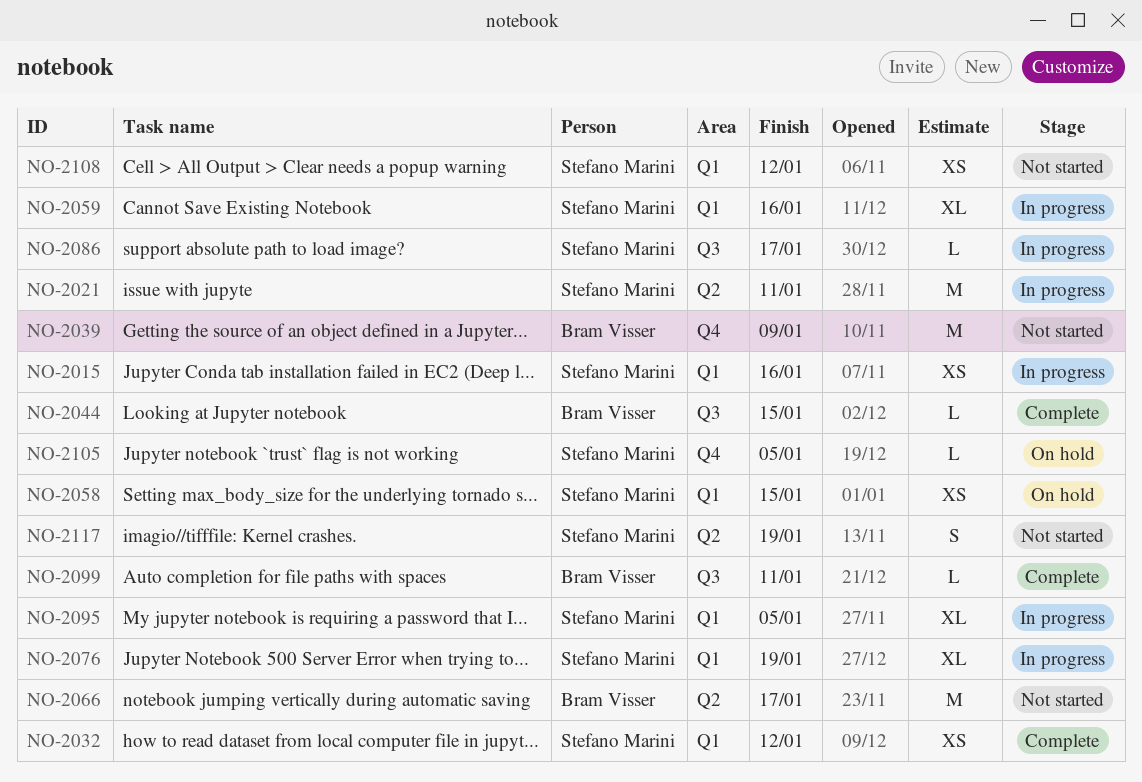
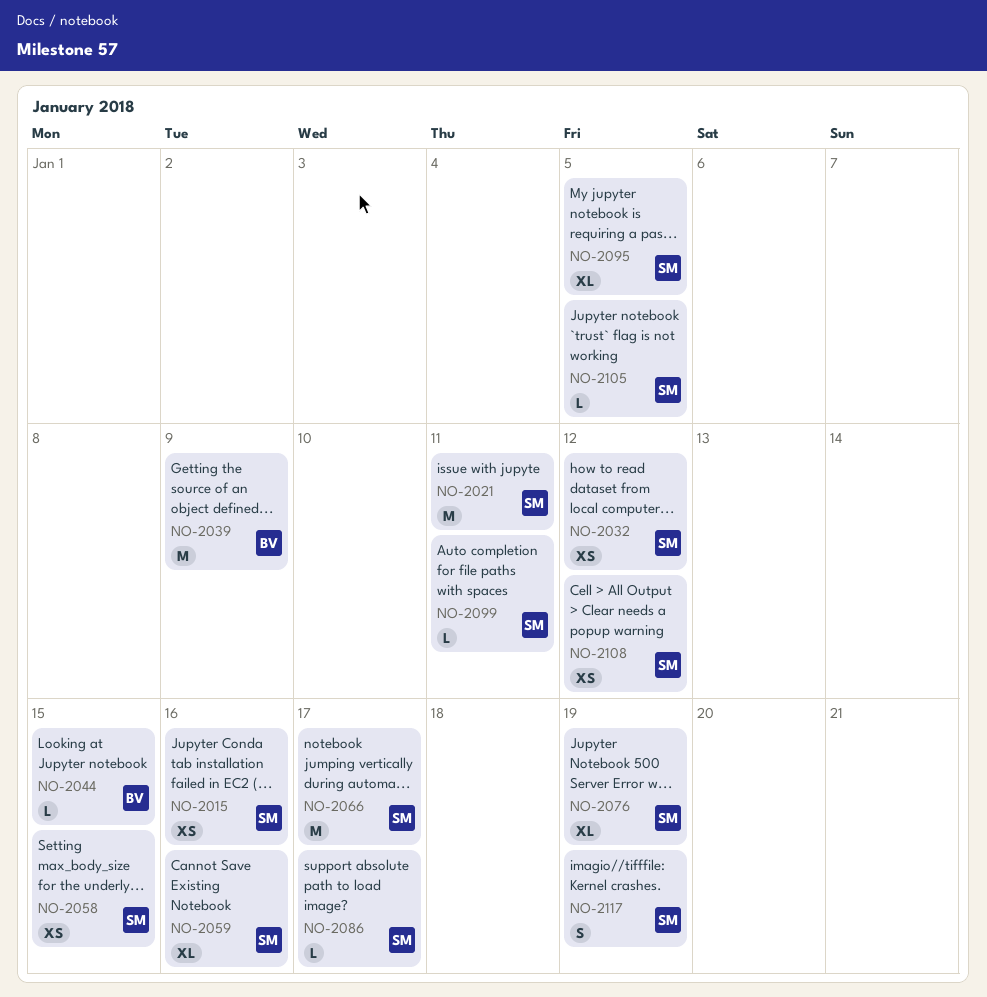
NO-2066, owner: Bram Visser -> Stefano Marini
NO-2099, owner: Bram Visser -> Stefano Marini

